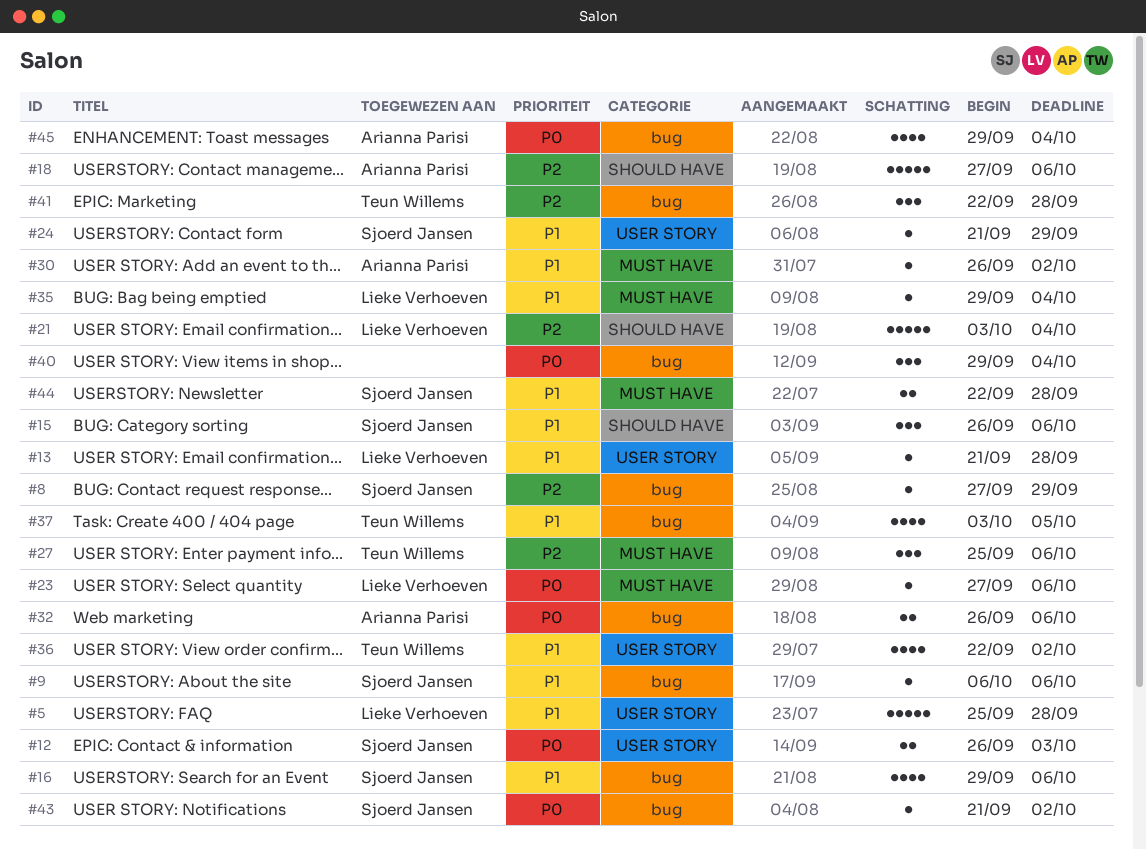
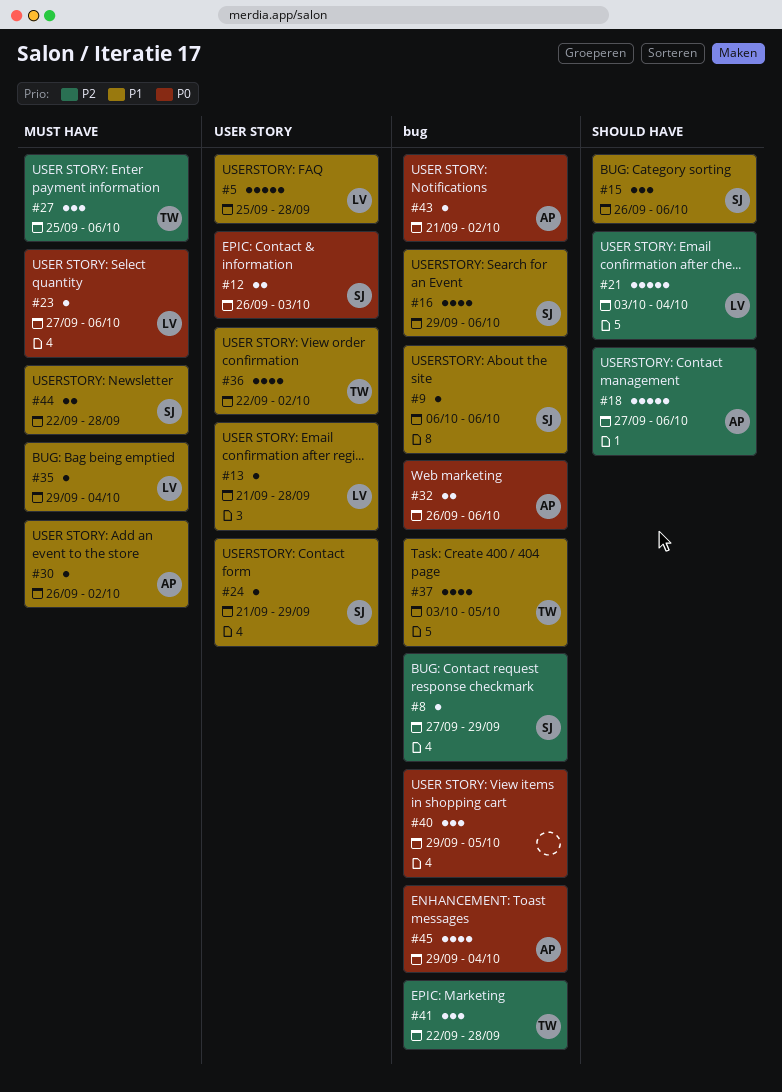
#40, due: Oct 4 -> Oct 5
#43, owner: Sjoerd Jansen -> Arianna Parisi

